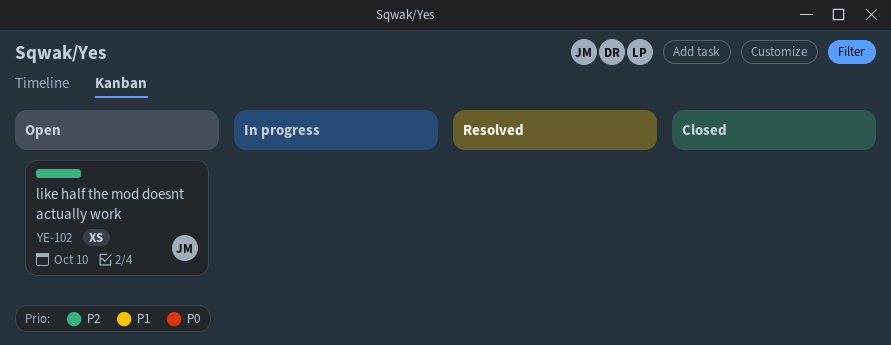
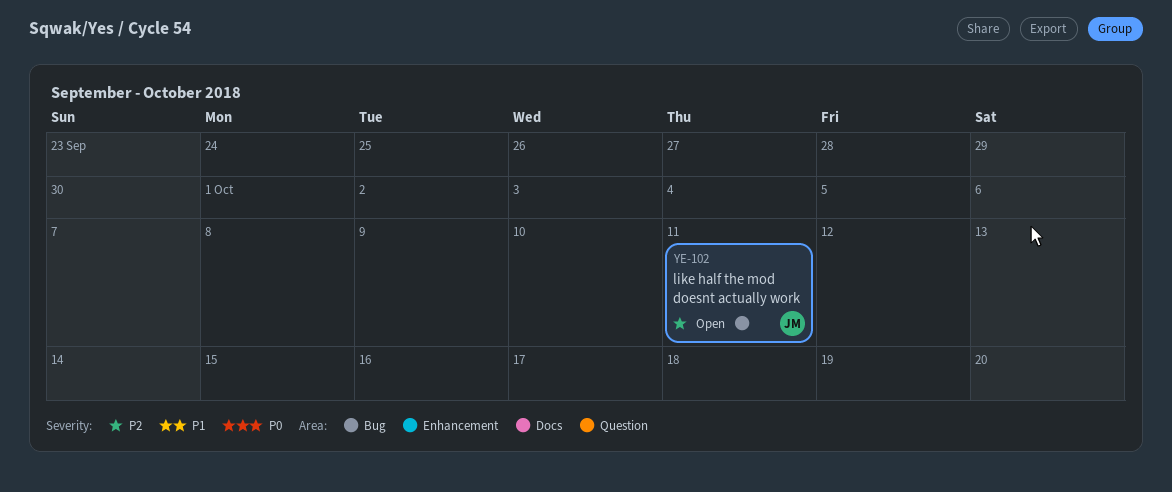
YE-102, due: Oct 10 -> Oct 11

